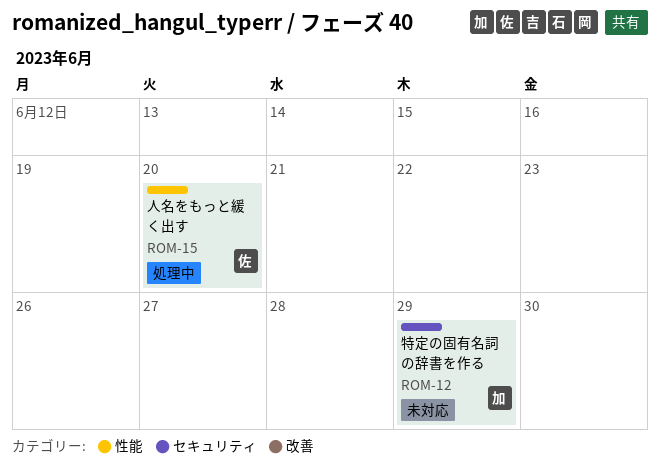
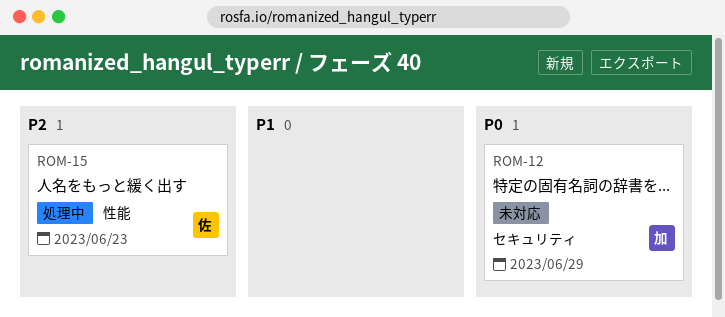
ROM-15, due: Jun 20 -> Jun 23

